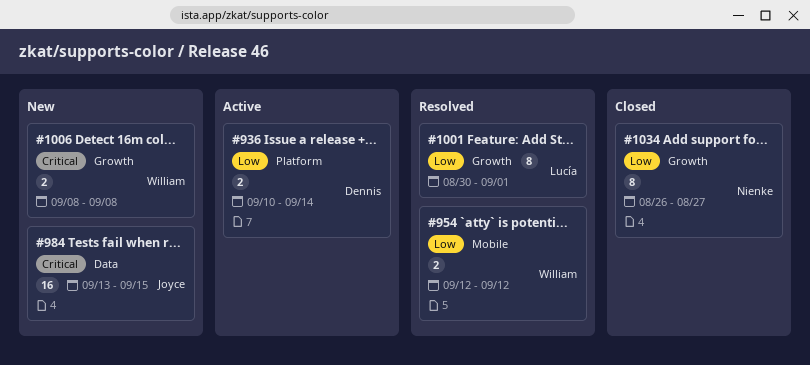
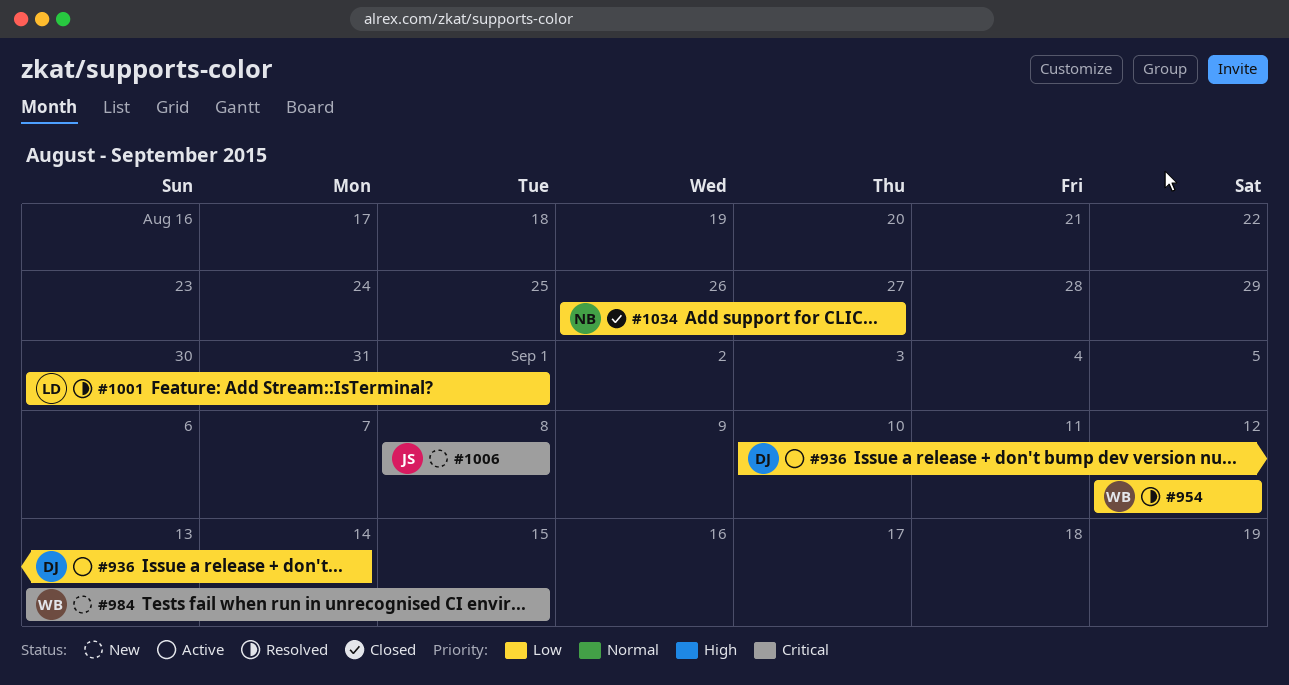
#984, owner: Joyce -> William
#1006, owner: William -> Joyce

